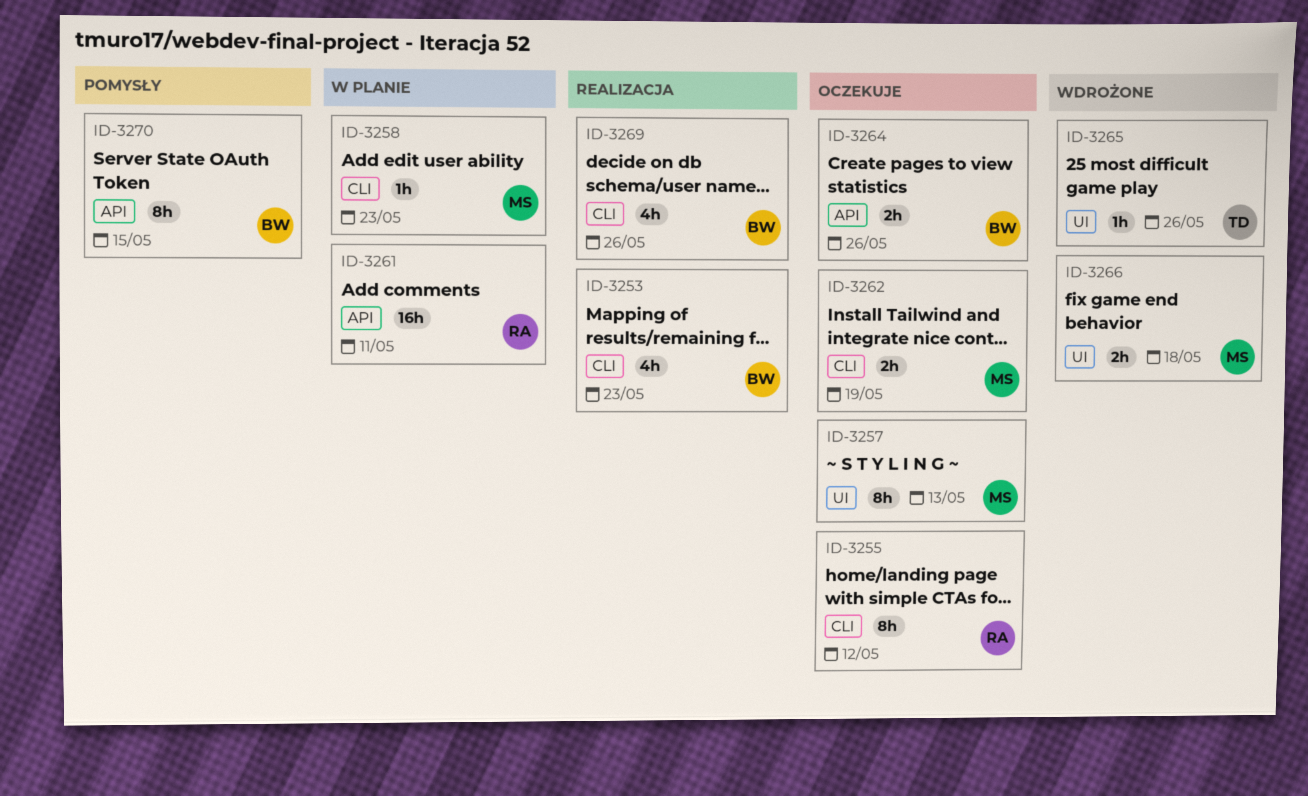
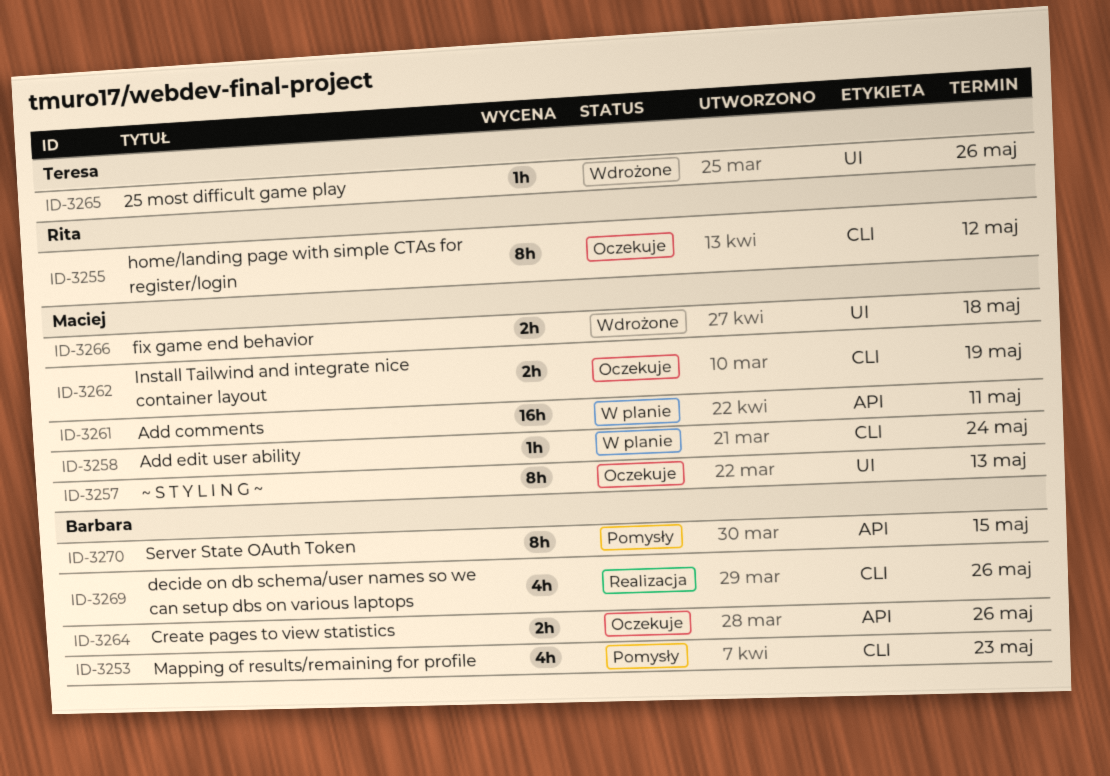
ID-3253, status: Realizacja -> Pomysły
ID-3258, due: May 23 -> May 24
ID-3261, owner: Rita -> Maciej

